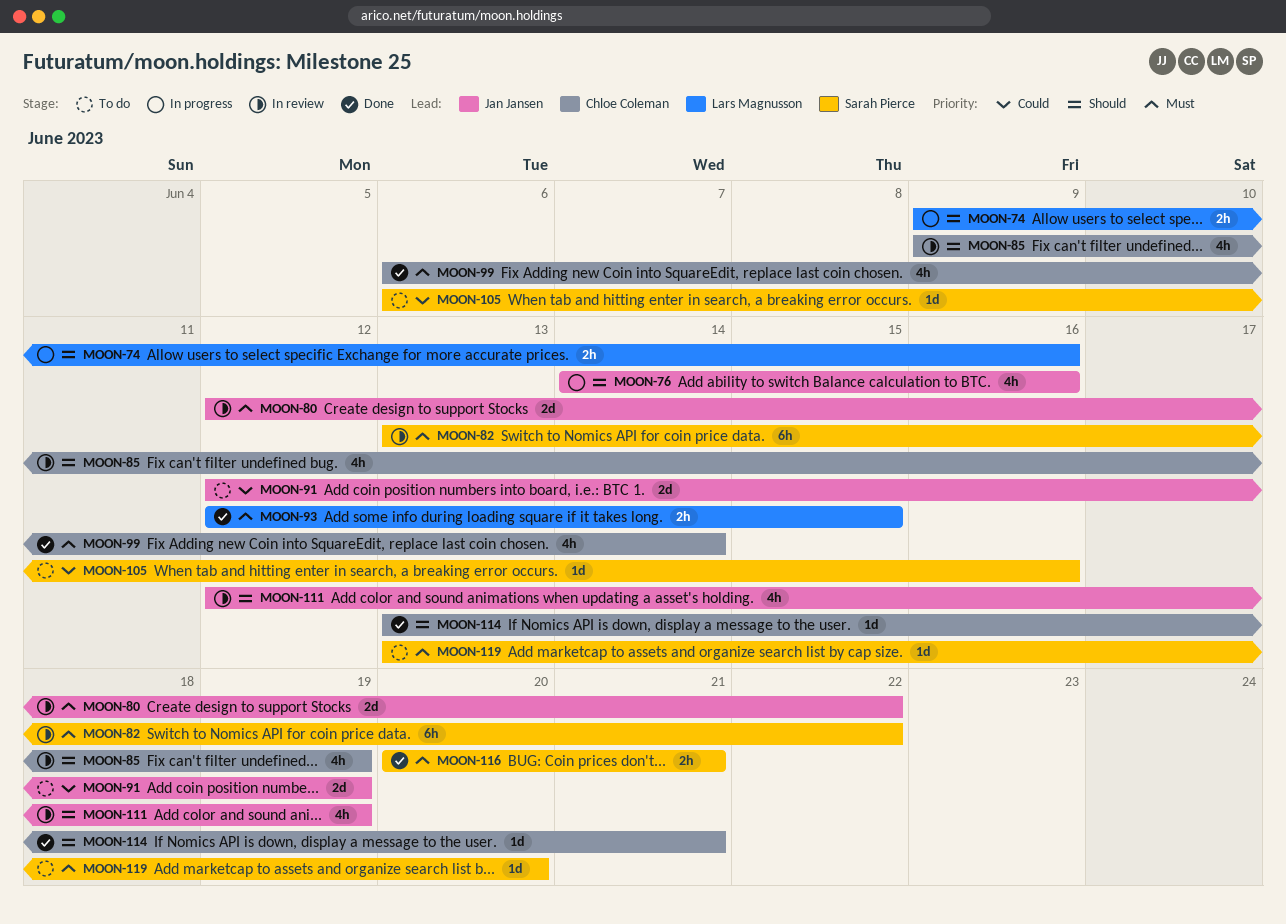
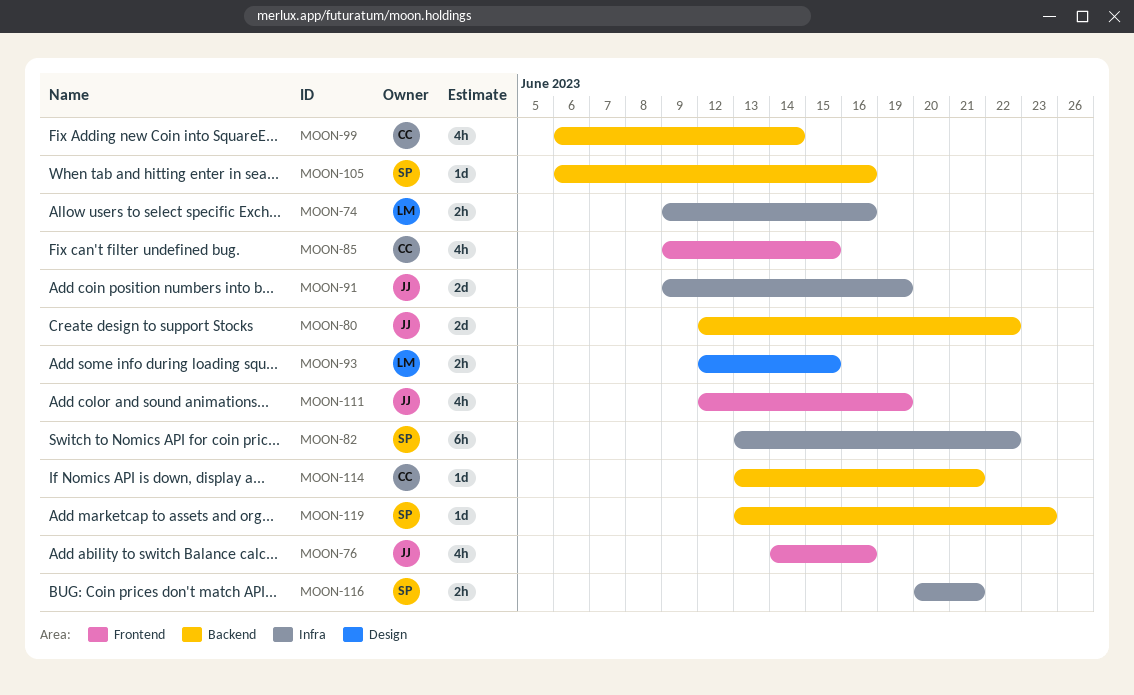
MOON-85, due: Jun 19 -> Jun 15
MOON-91, start: Jun 12 -> Jun 9
MOON-119, due: Jun 20 -> Jun 23

